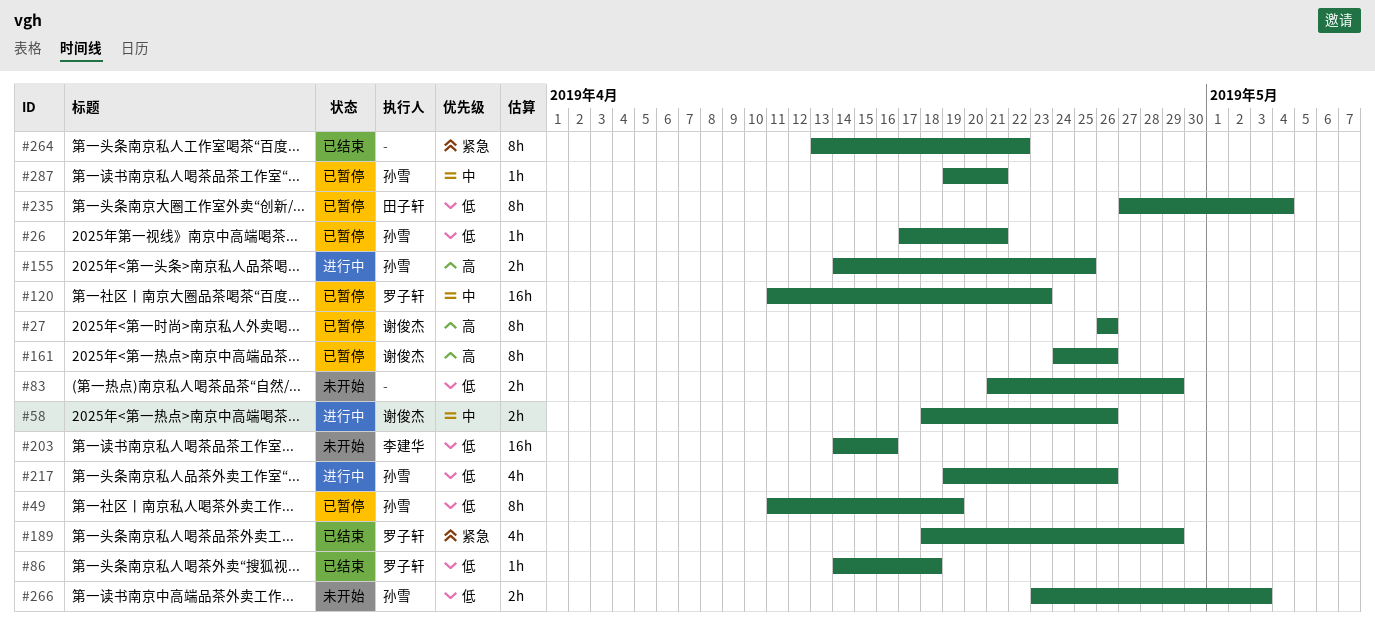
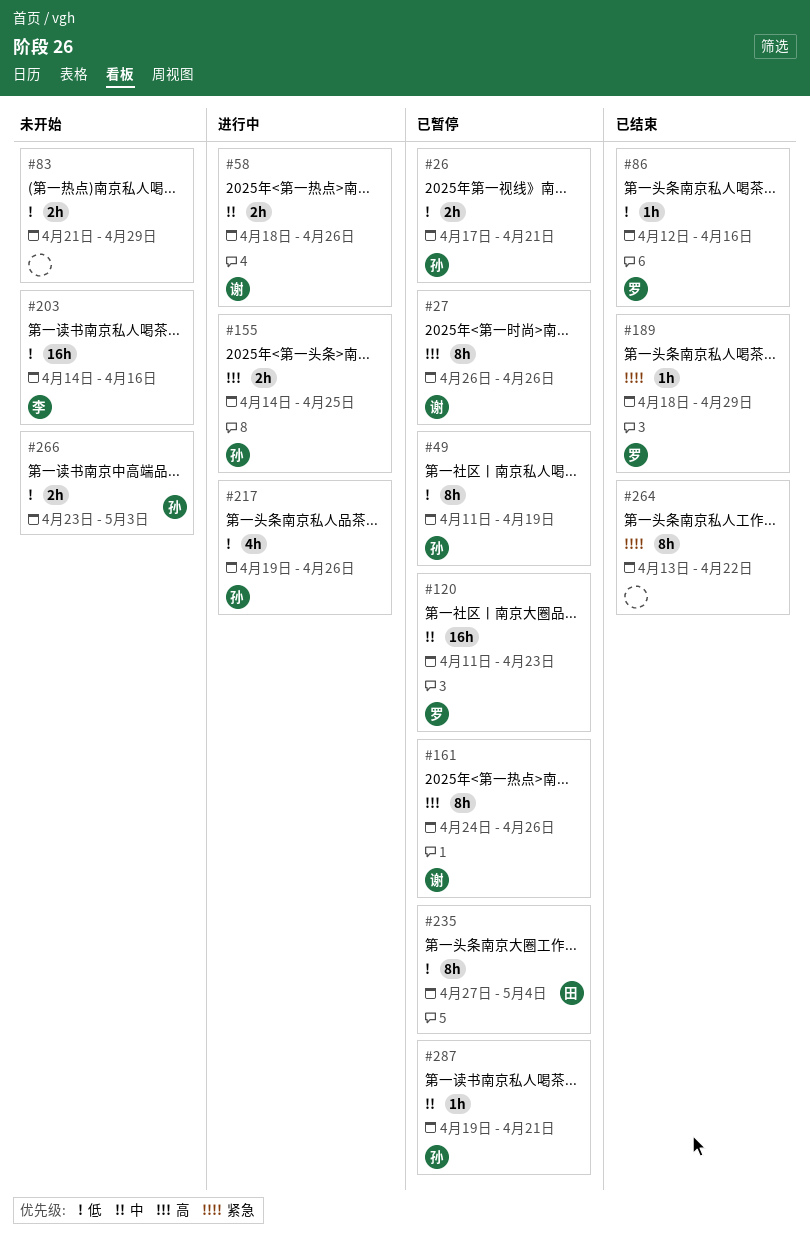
#26, estimate: 1h -> 2h
#86, start: Apr 14 -> Apr 12
#86, due: Apr 18 -> Apr 16
#189, estimate: 4h -> 1h

